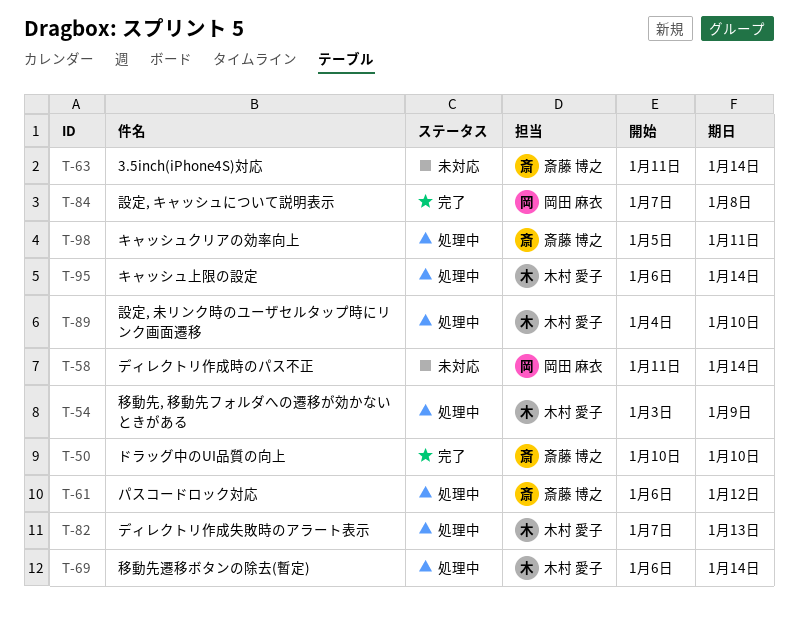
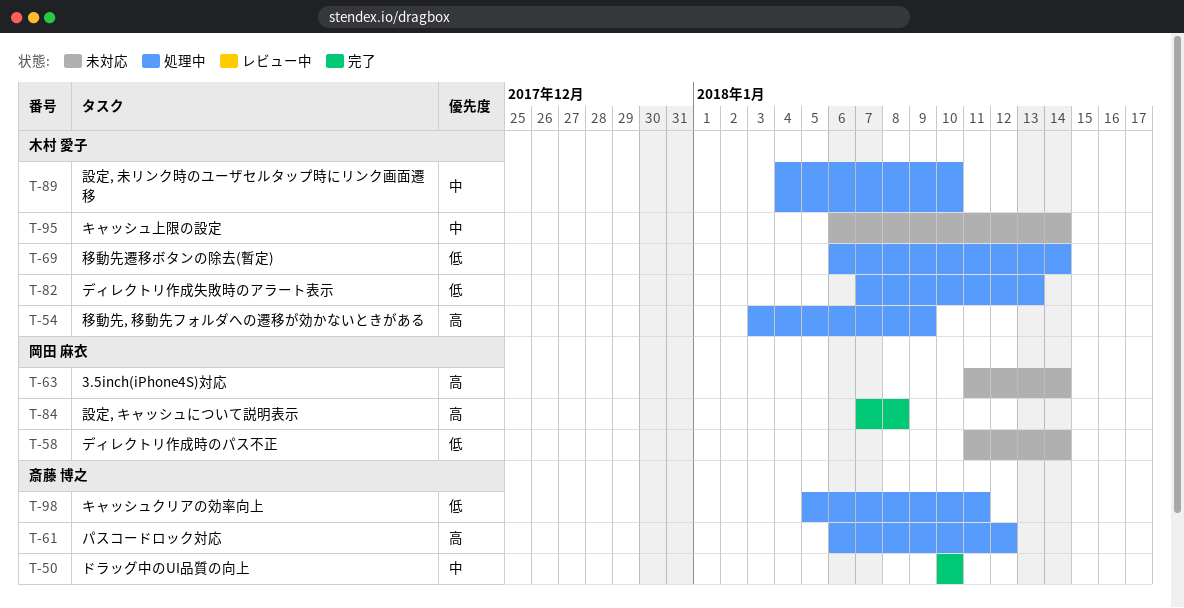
T-63, owner: 斎藤 博之 -> 岡田 麻衣
T-95, status: 処理中 -> 未対応

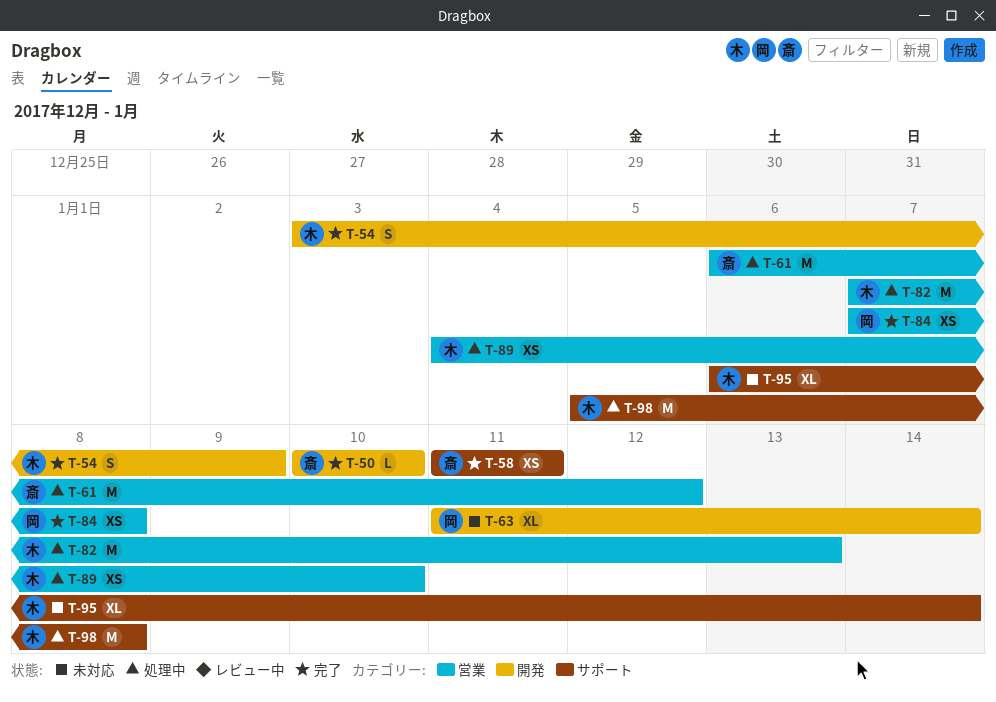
T-54, status: 処理中 -> 完了
T-58, status: 未対応 -> 完了
T-58, owner: 岡田 麻衣 -> 斎藤 博之
T-58, due: Jan 14 -> Jan 11
T-69: present -> none
T-98, owner: 斎藤 博之 -> 木村 愛子
T-98, due: Jan 11 -> Jan 8

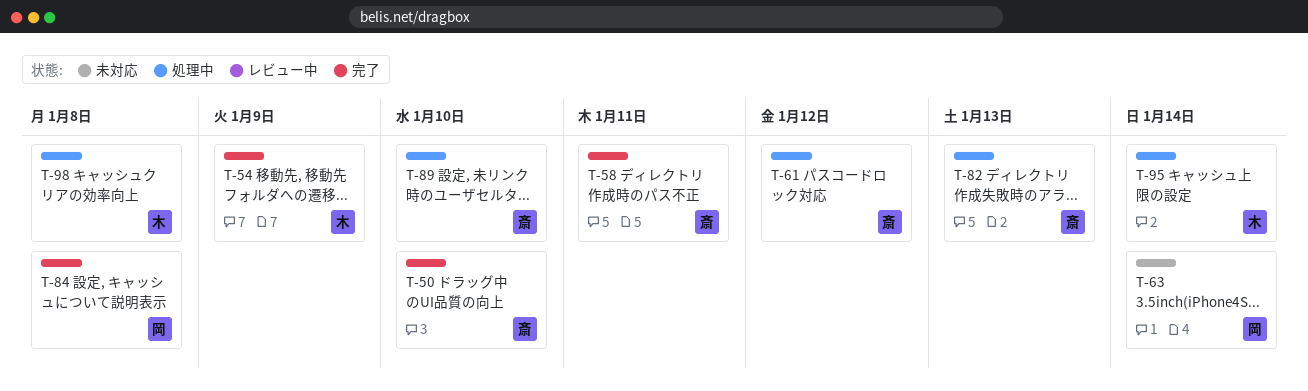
T-82, owner: 木 -> 斎
T-89, owner: 木 -> 斎
T-95, status: 未対応 -> 処理中

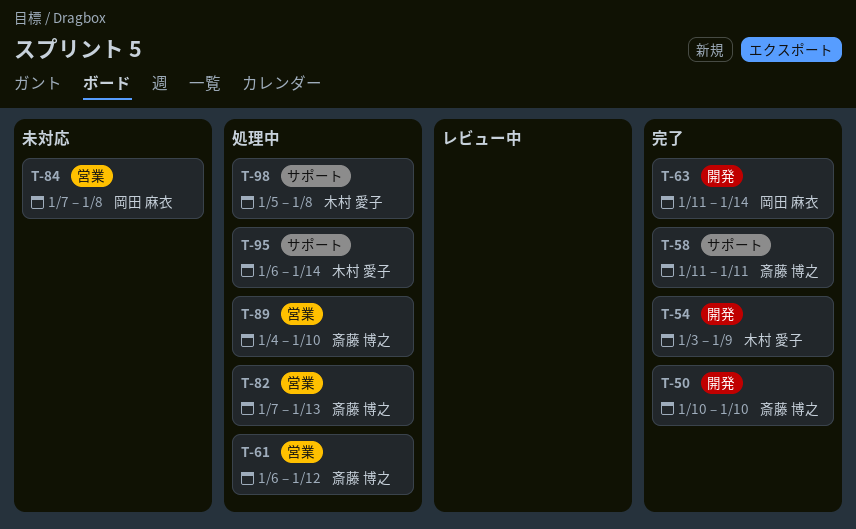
T-63, status: 未対応 -> 完了
T-84, status: 完了 -> 未対応

